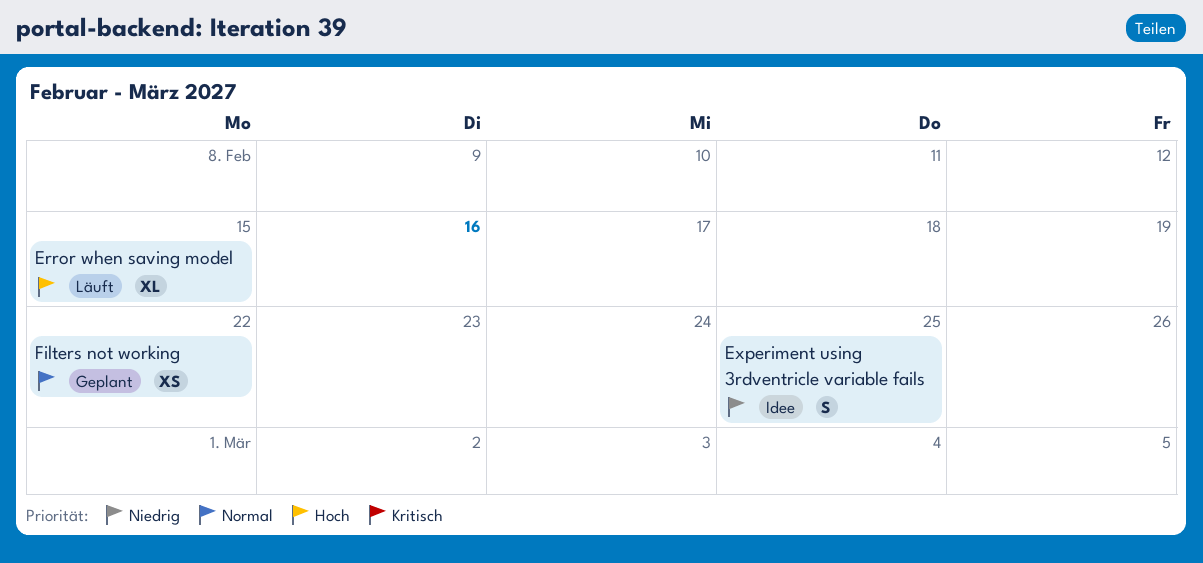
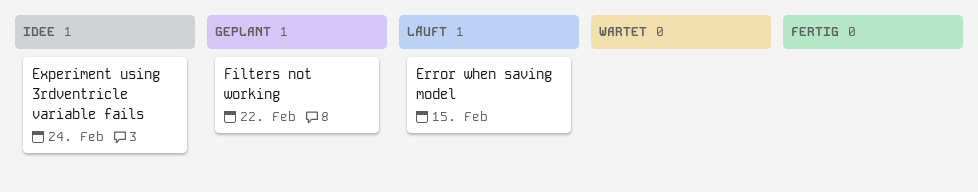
Experiment using 3rdventricle variable fails, due: Feb 25 -> Feb 24

